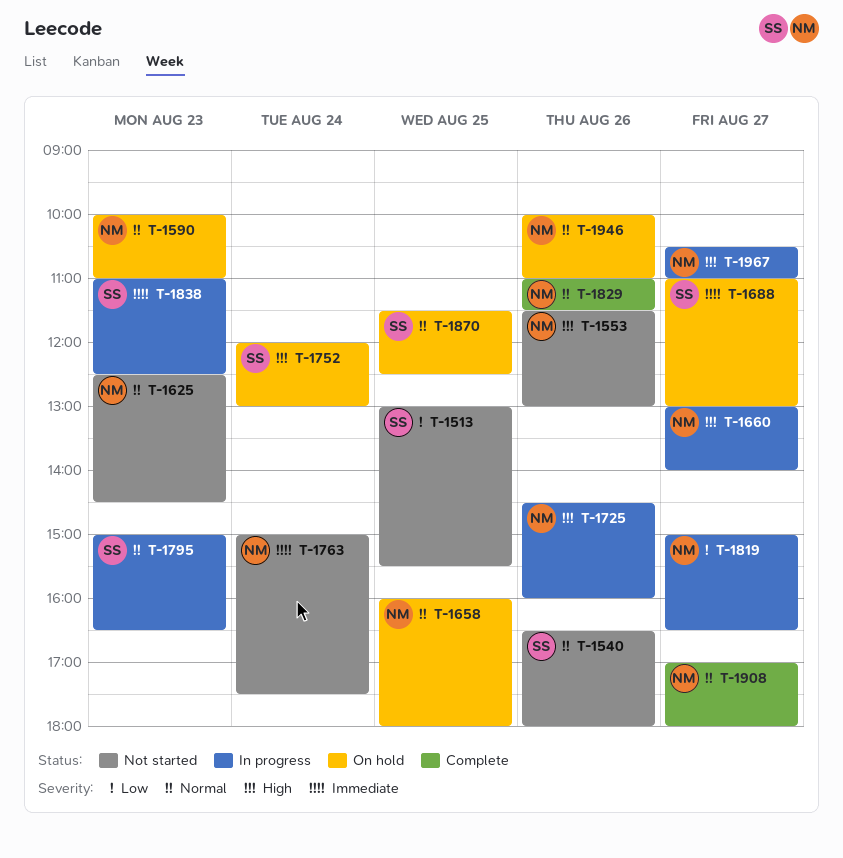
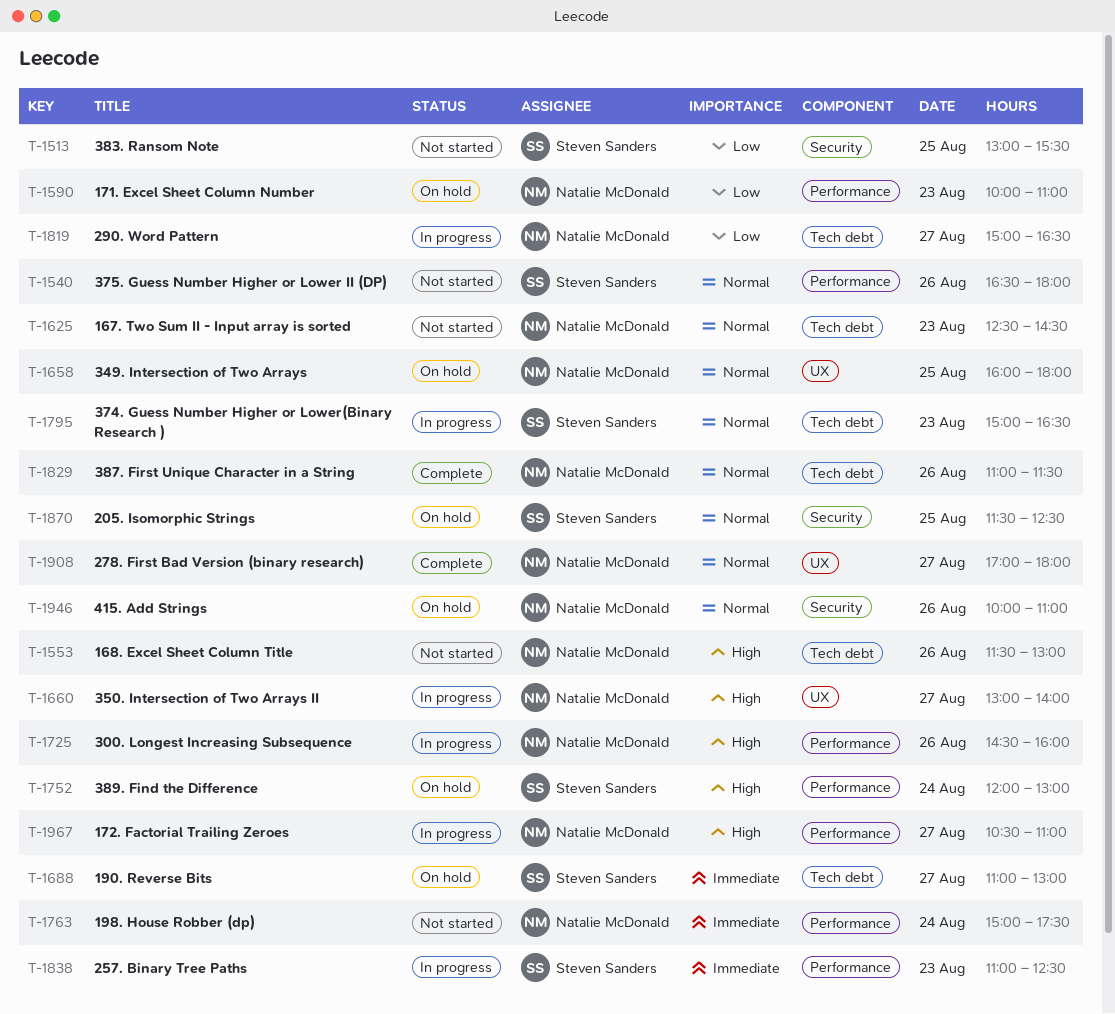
T-1590, priority: Normal -> Low

